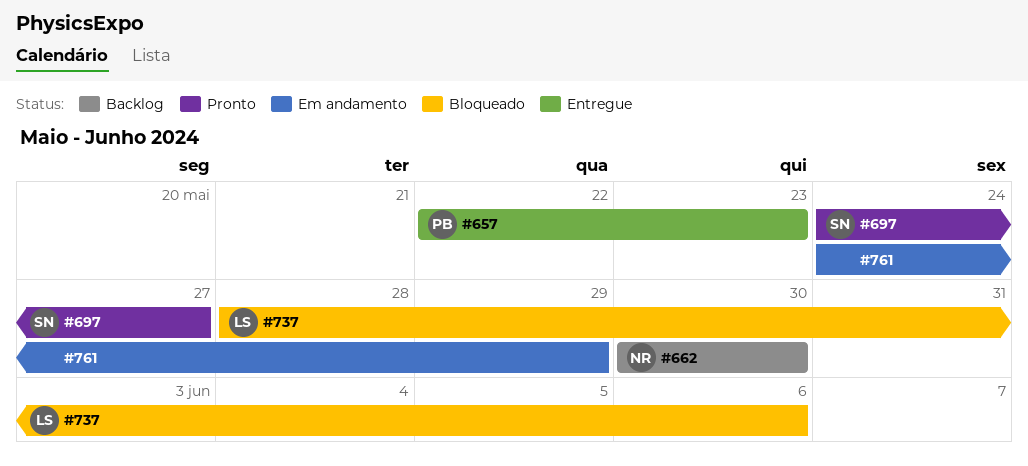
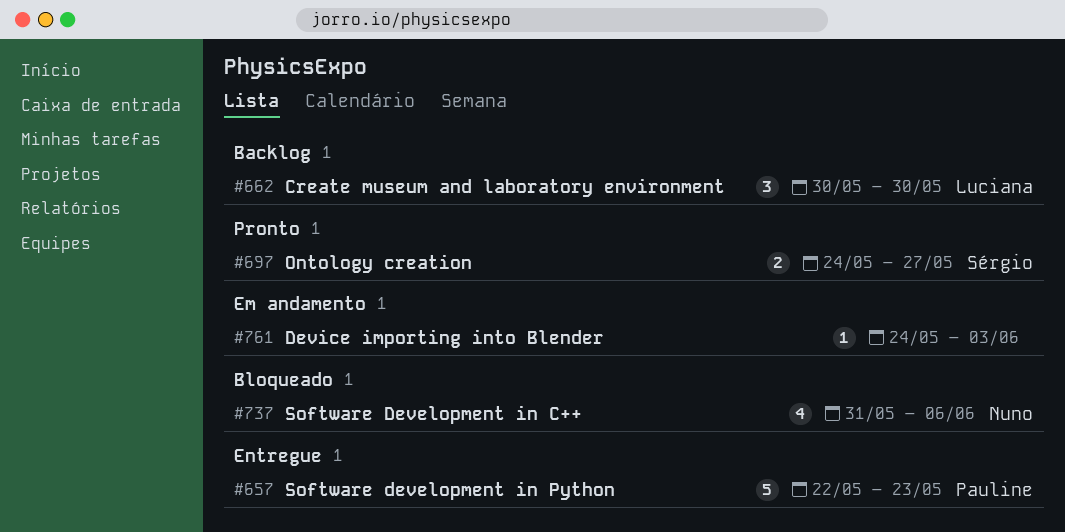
#662, owner: Nuno -> Luciana
#737, owner: Luciana -> Nuno
#737, start: May 28 -> May 31
#761, due: May 29 -> Jun 3

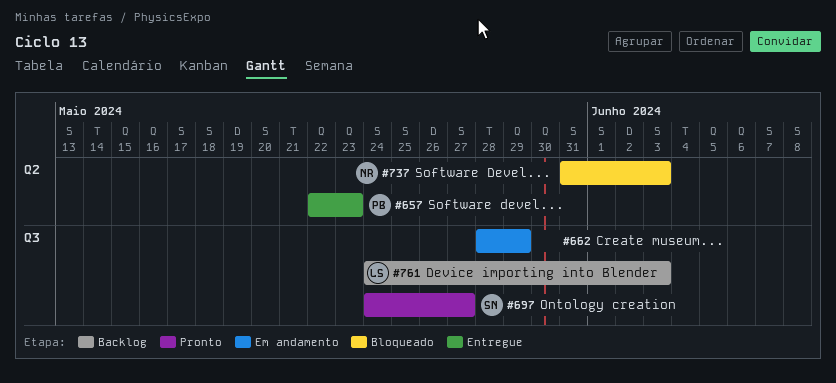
#662, status: Backlog -> Em andamento
#662, owner: Luciana -> none
#662, start: May 30 -> May 28
#662, due: May 30 -> May 29
#737, due: Jun 6 -> Jun 3
#761, status: Em andamento -> Backlog
#761, owner: none -> Luciana

